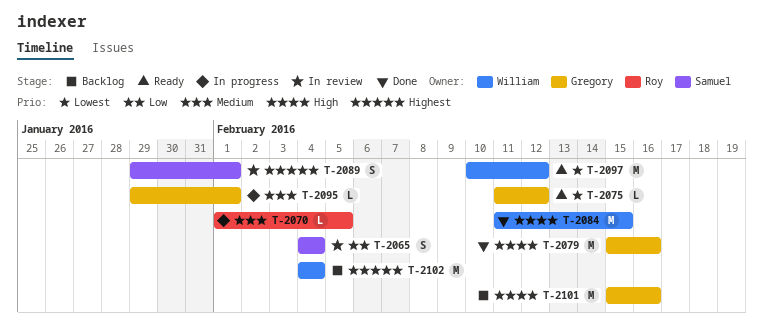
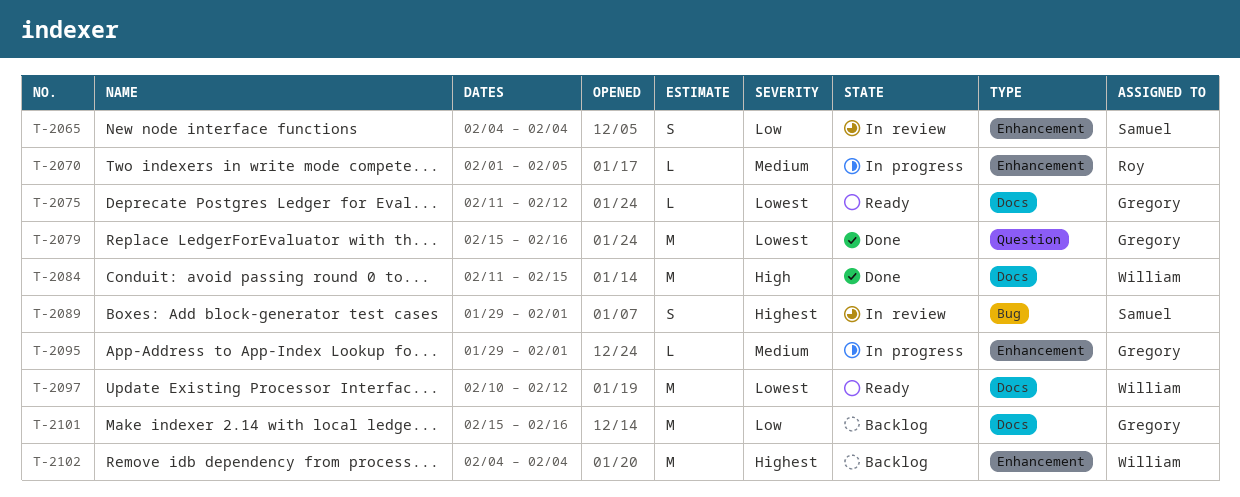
T-2079, priority: High -> Lowest
T-2101, priority: High -> Low

